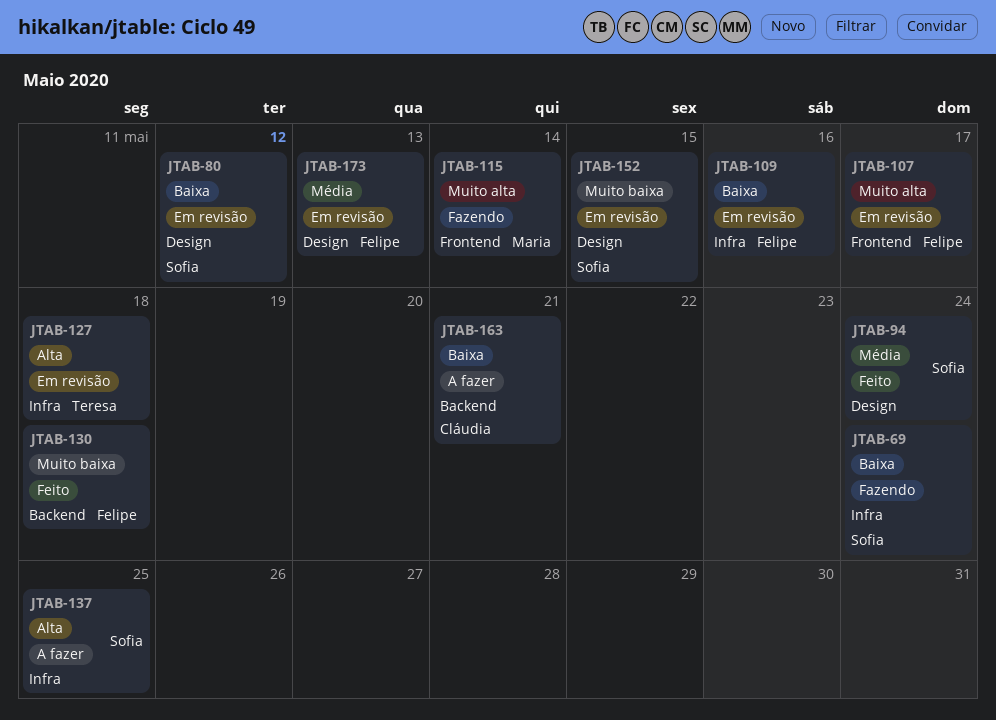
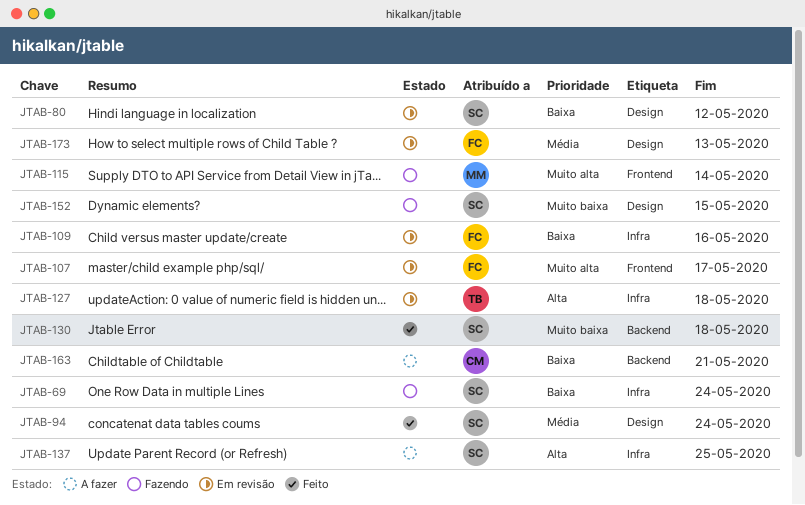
JTAB-130, owner: Felipe -> Sofia
JTAB-152, status: Em revisão -> Fazendo

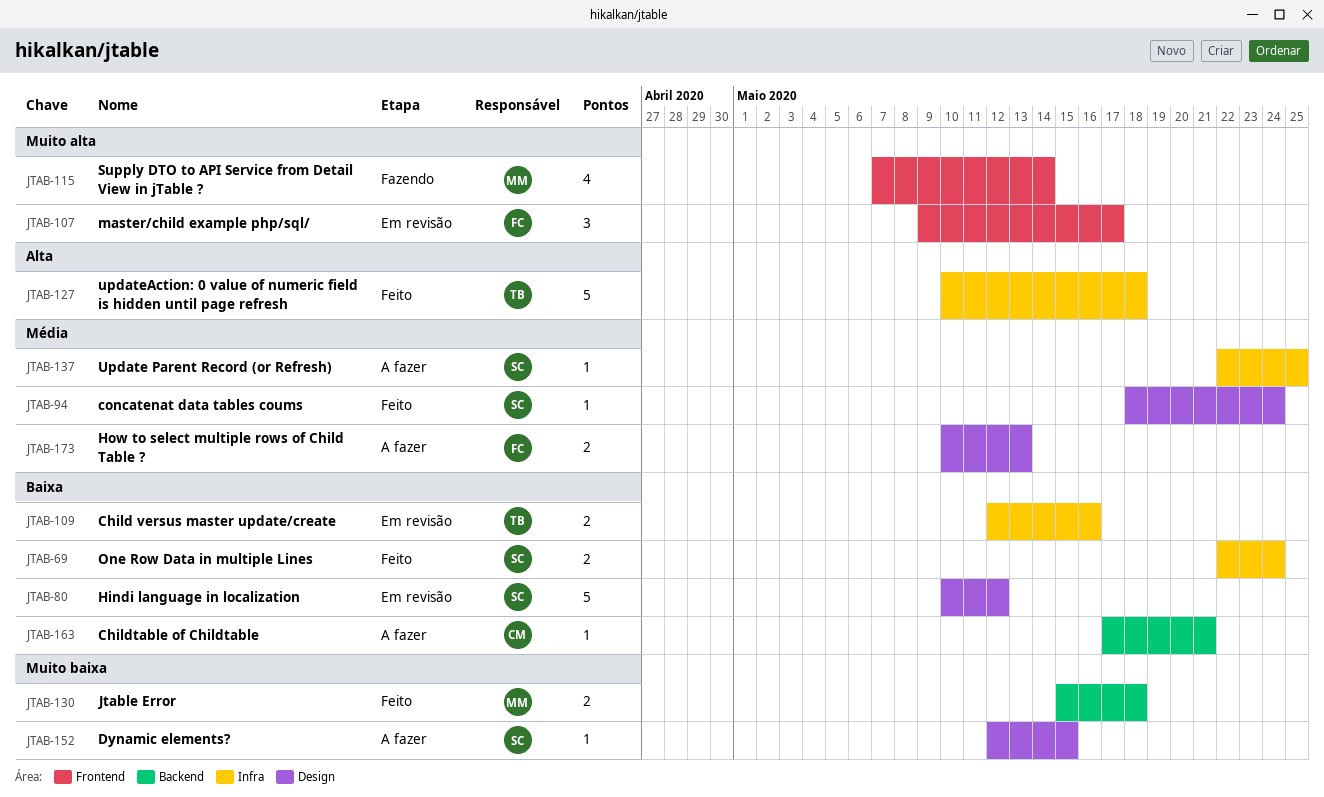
JTAB-69, status: Fazendo -> Feito
JTAB-109, owner: FC -> TB
JTAB-127, status: Em revisão -> Feito
JTAB-130, owner: SC -> MM
JTAB-137, priority: Alta -> Média
JTAB-152, status: Fazendo -> A fazer
JTAB-173, status: Em revisão -> A fazer

